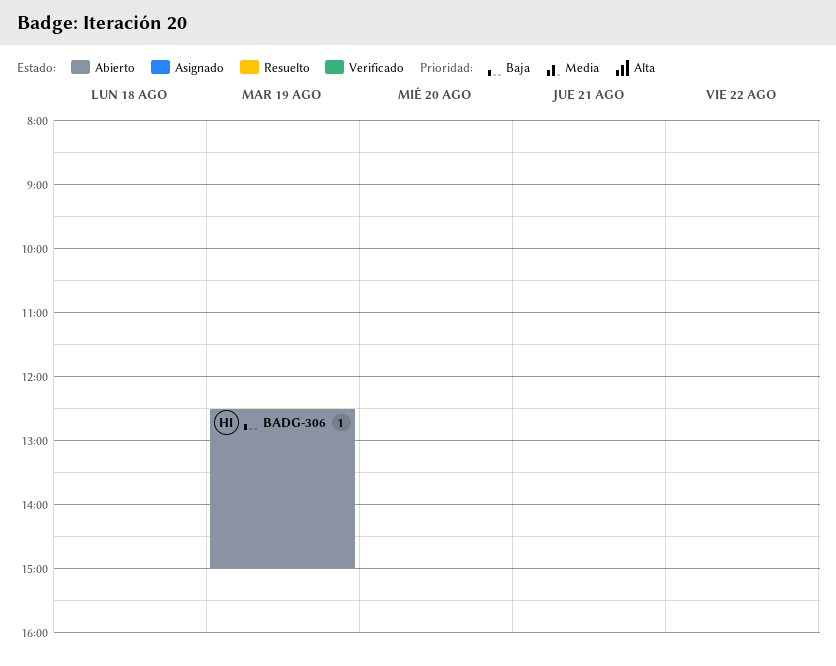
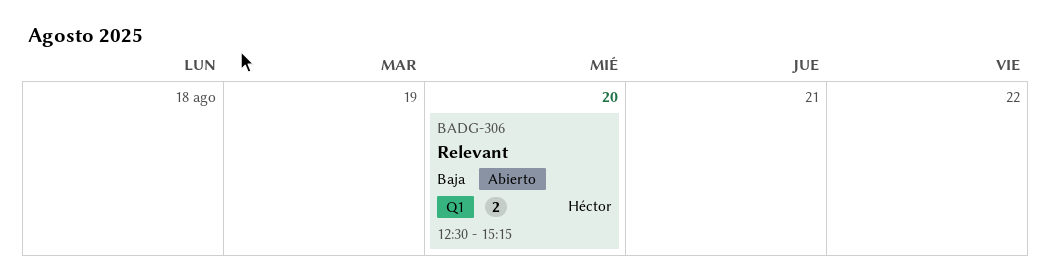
BADG-306, estimate: 1 -> 2
BADG-306, day: Aug 19 -> Aug 20
BADG-306, ends: 15:00 -> 15:15

